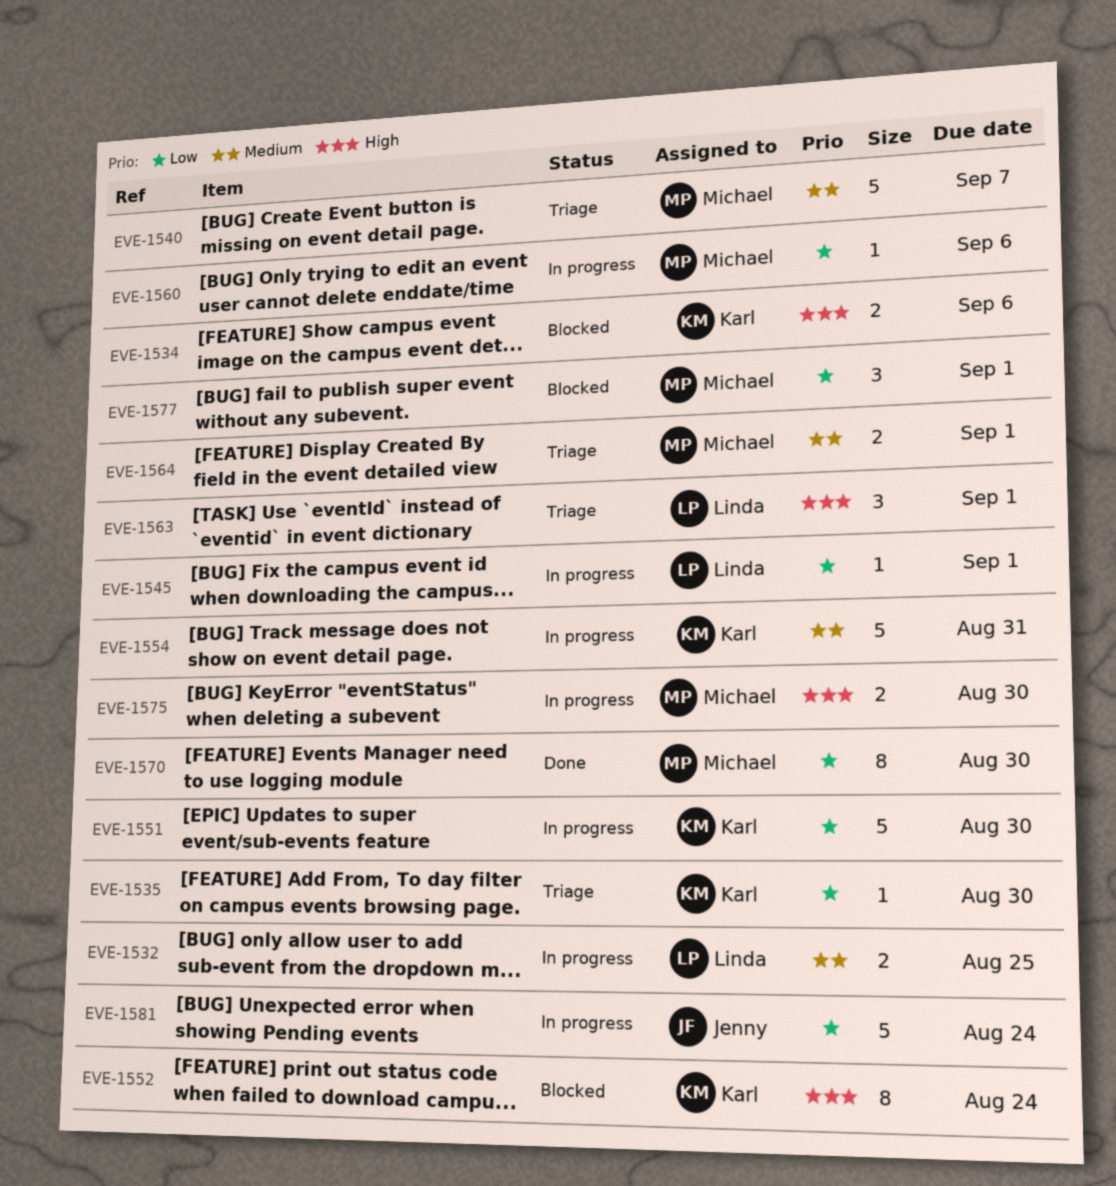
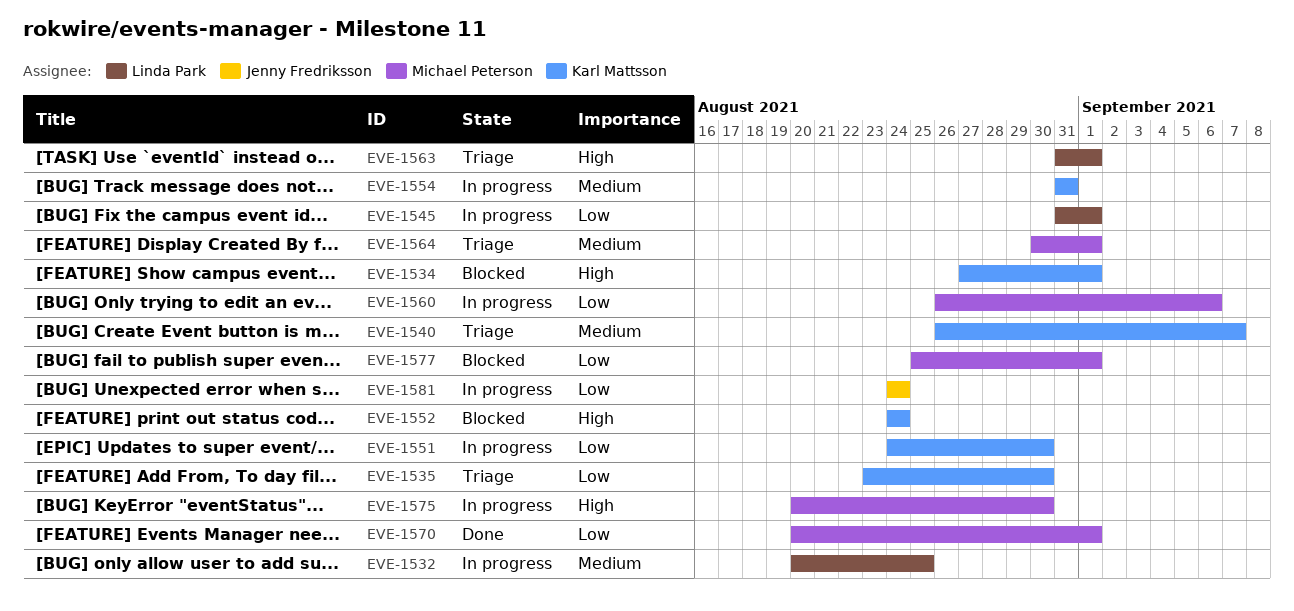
EVE-1534, due: Sep 6 -> Sep 1
EVE-1540, owner: Michael Peterson -> Karl Mattsson
EVE-1570, due: Aug 30 -> Sep 1

